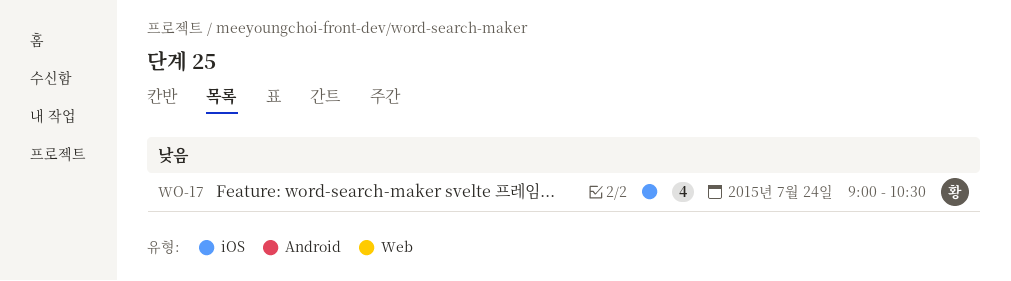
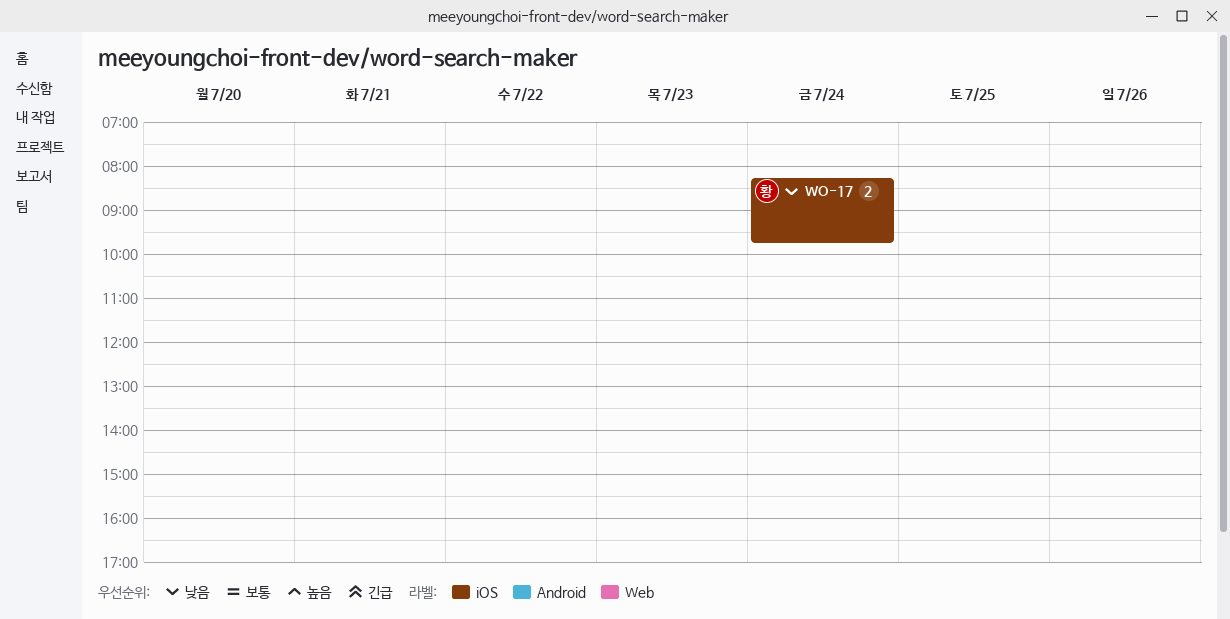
WO-17, estimate: 4 -> 2
WO-17, begins: 09:00 -> 08:15
WO-17, ends: 10:30 -> 09:45

